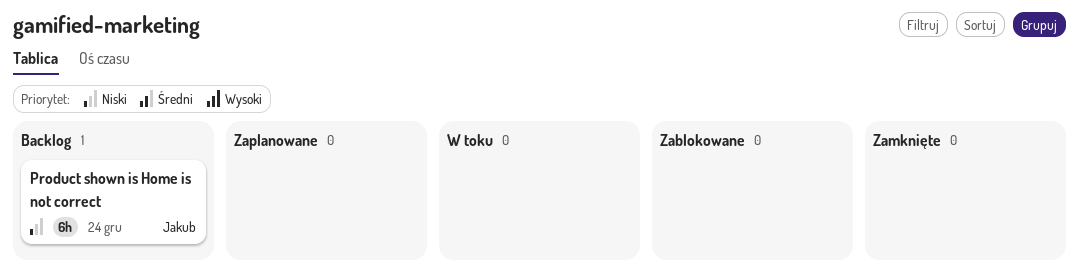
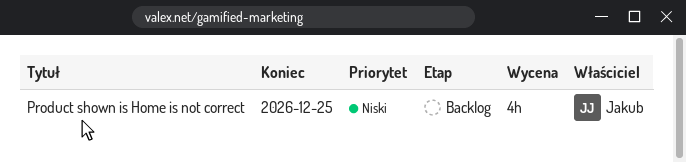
Product shown is Home is not correct, estimate: 6h -> 4h
Product shown is Home is not correct, due: Dec 24 -> Dec 25

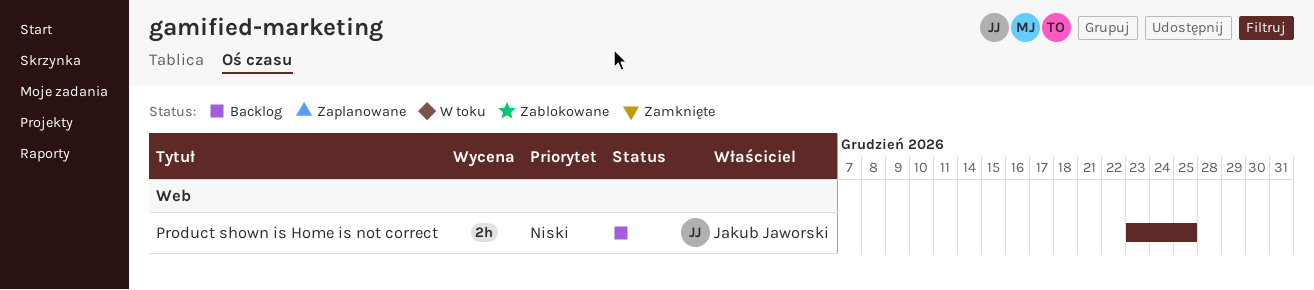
Product shown is Home is not correct, estimate: 4h -> 2h

